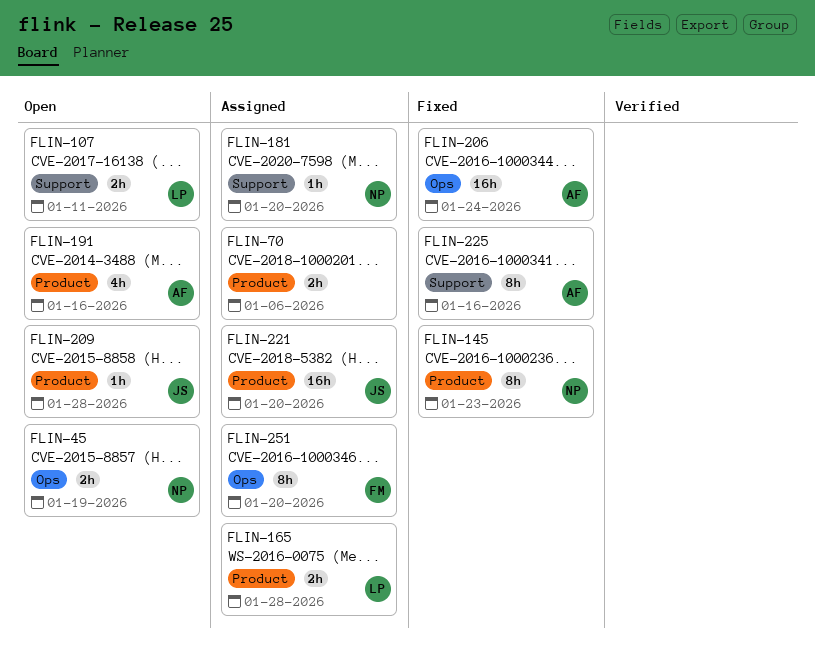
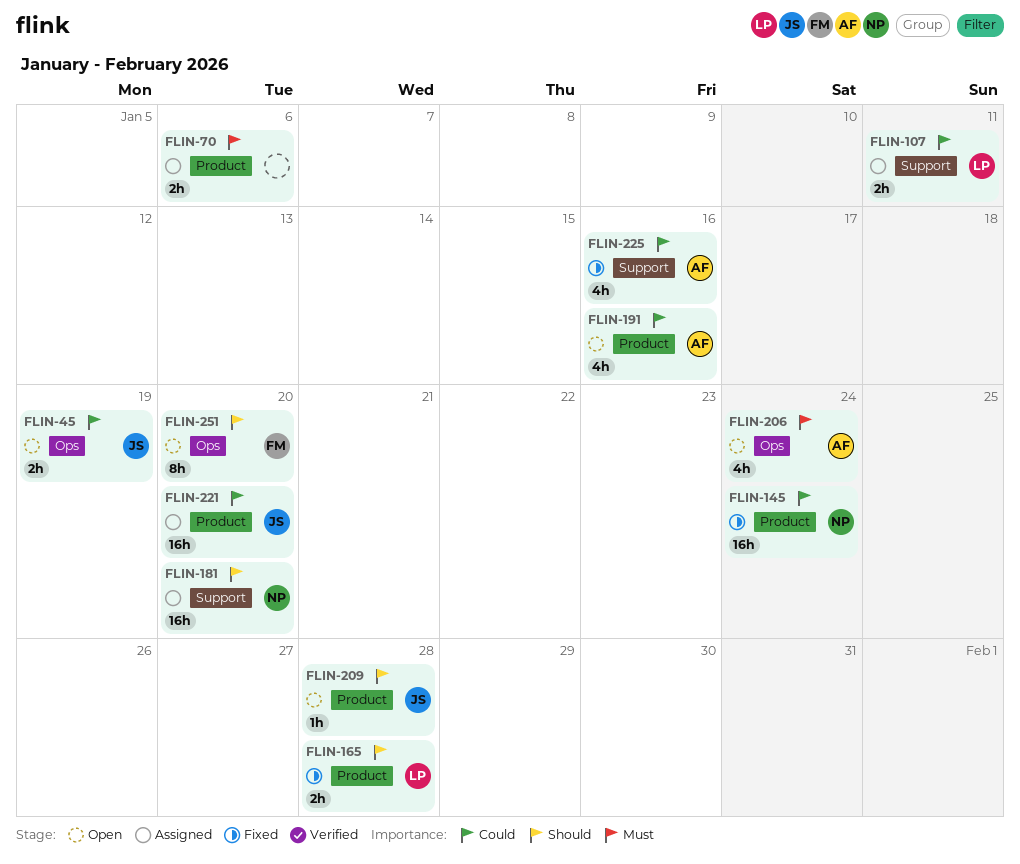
FLIN-45, owner: NP -> JS
FLIN-107, status: Open -> Assigned
FLIN-145, estimate: 8h -> 16h
FLIN-145, due: Jan 23 -> Jan 24
FLIN-165, status: Assigned -> Fixed
FLIN-181, estimate: 1h -> 16h
FLIN-206, status: Fixed -> Open
FLIN-206, estimate: 16h -> 4h
FLIN-225, estimate: 8h -> 4h
FLIN-251, status: Assigned -> Open

